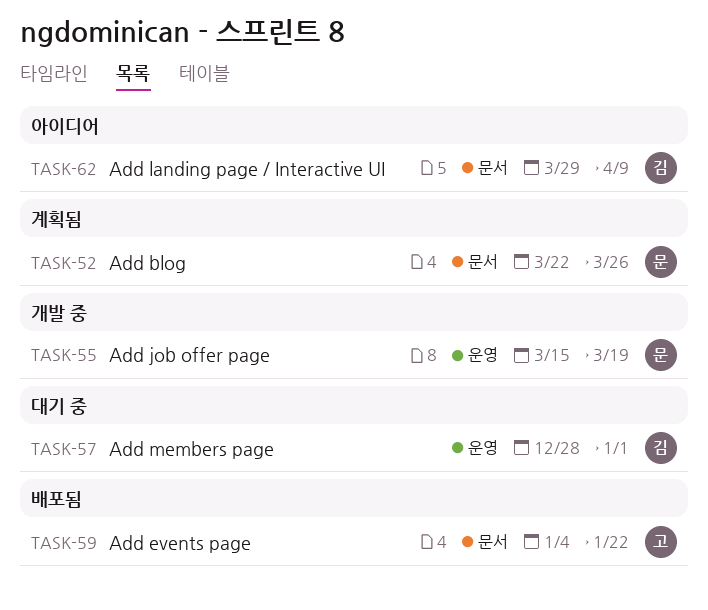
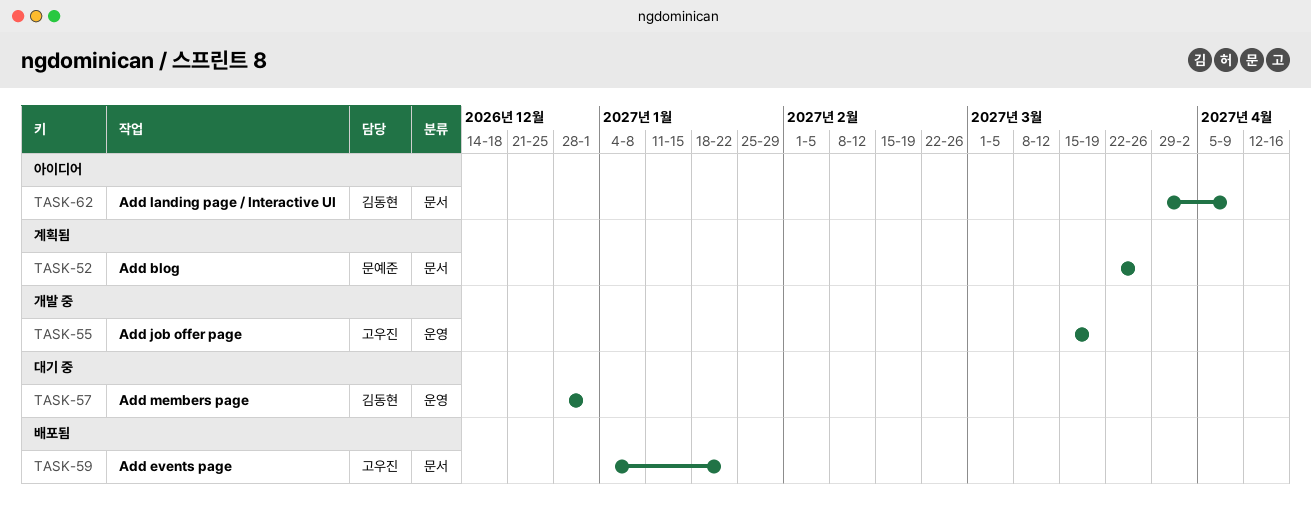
TASK-55, owner: 문예준 -> 고우진

